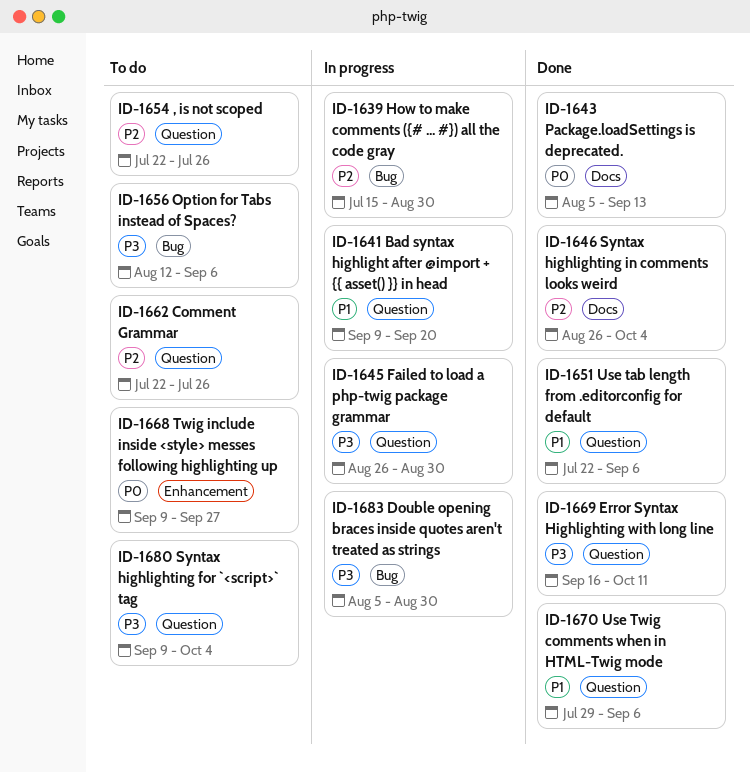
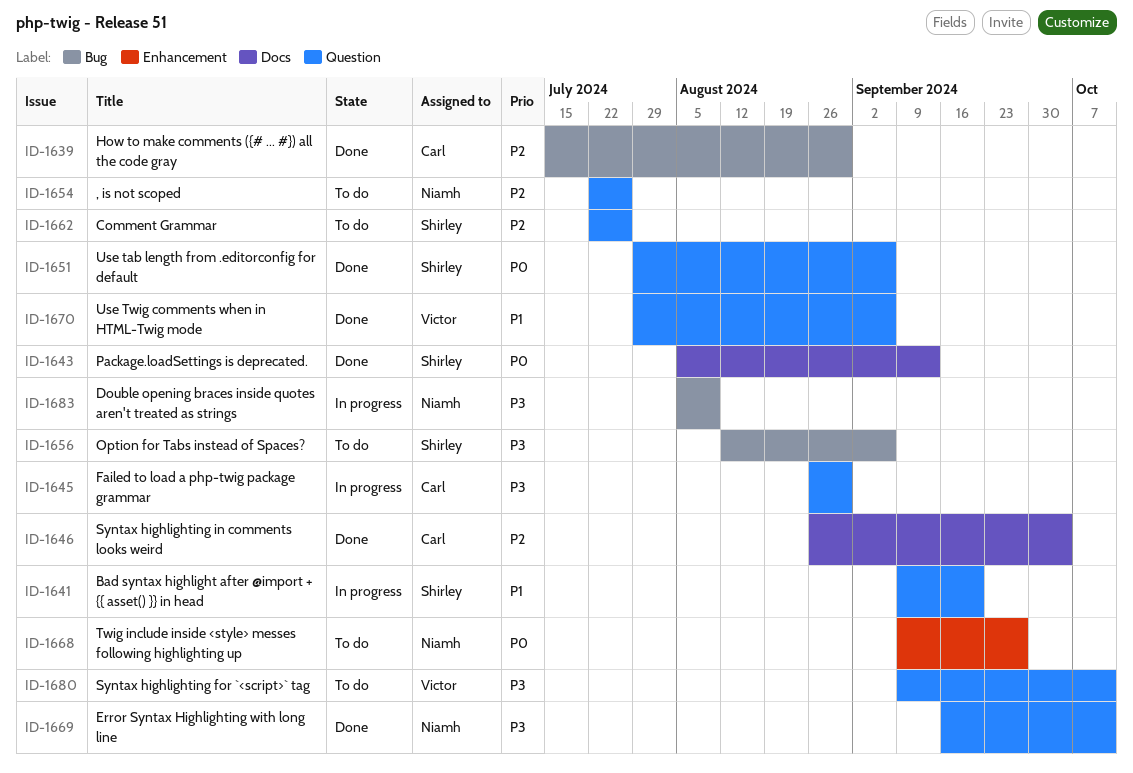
ID-1639, status: In progress -> Done
ID-1651, priority: P1 -> P0
ID-1651, start: Jul 22 -> Jul 29
ID-1680, due: Oct 4 -> Oct 11
ID-1683, due: Aug 30 -> Aug 9

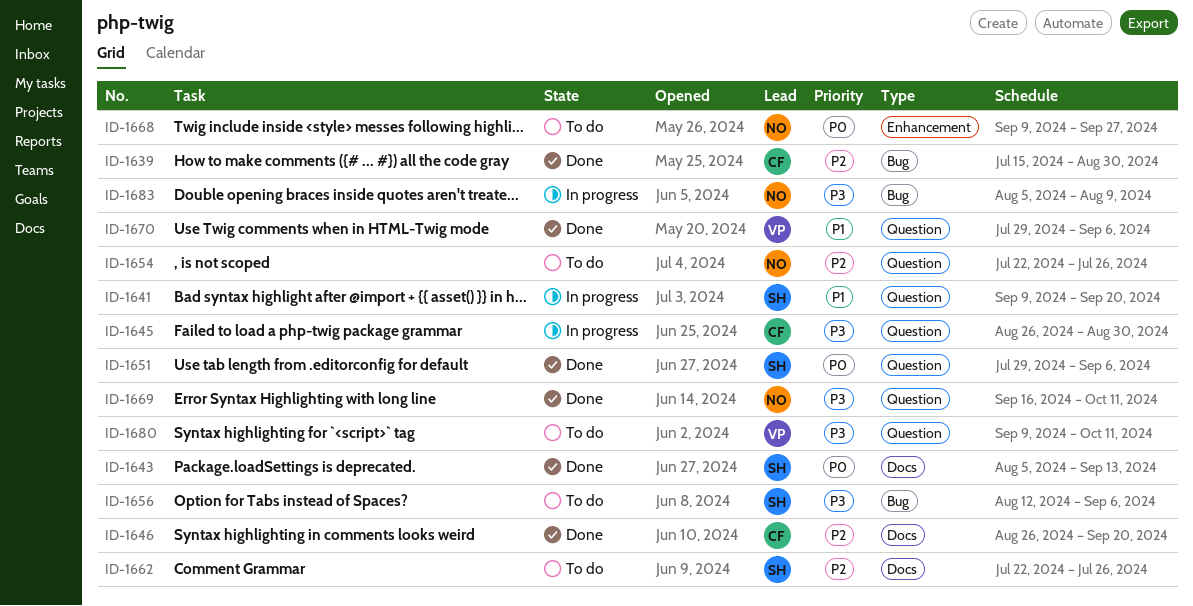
ID-1646, due: Oct 4 -> Sep 20
ID-1662, label: Question -> Docs

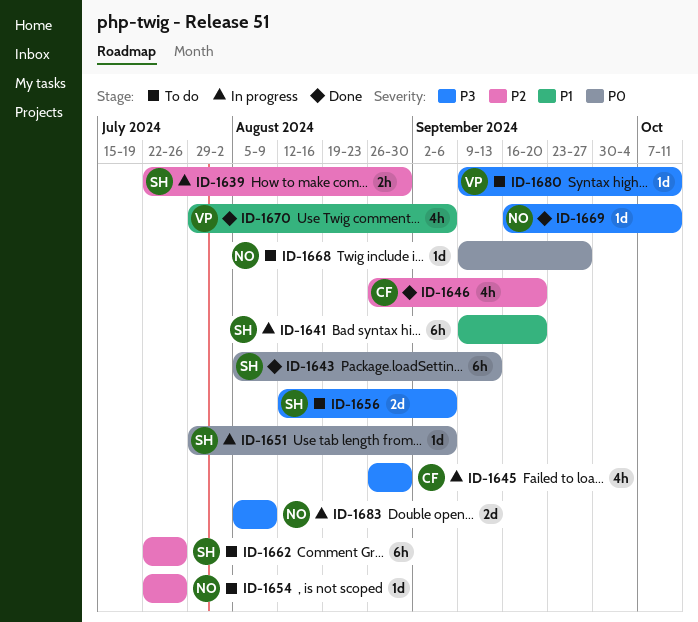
ID-1639, status: Done -> In progress
ID-1639, owner: CF -> SH
ID-1639, start: Jul 15 -> Jul 22
ID-1651, status: Done -> In progress

